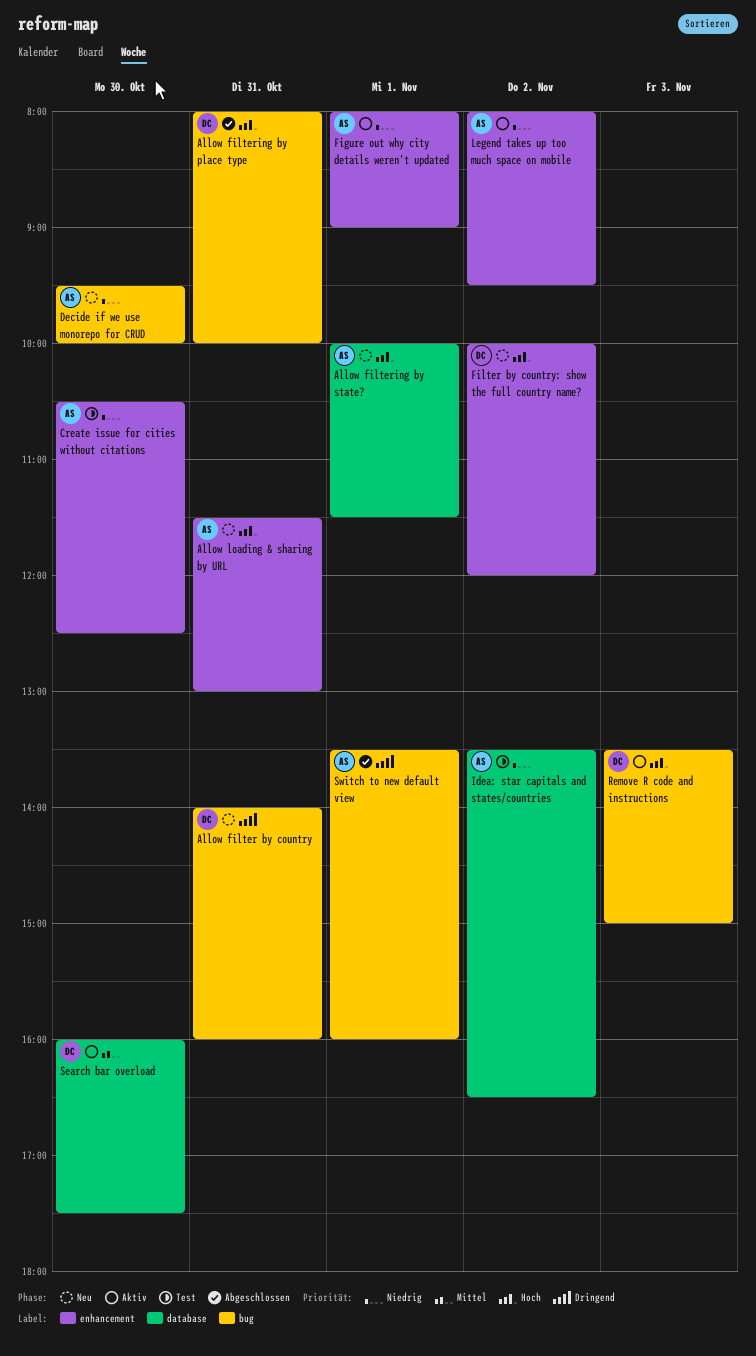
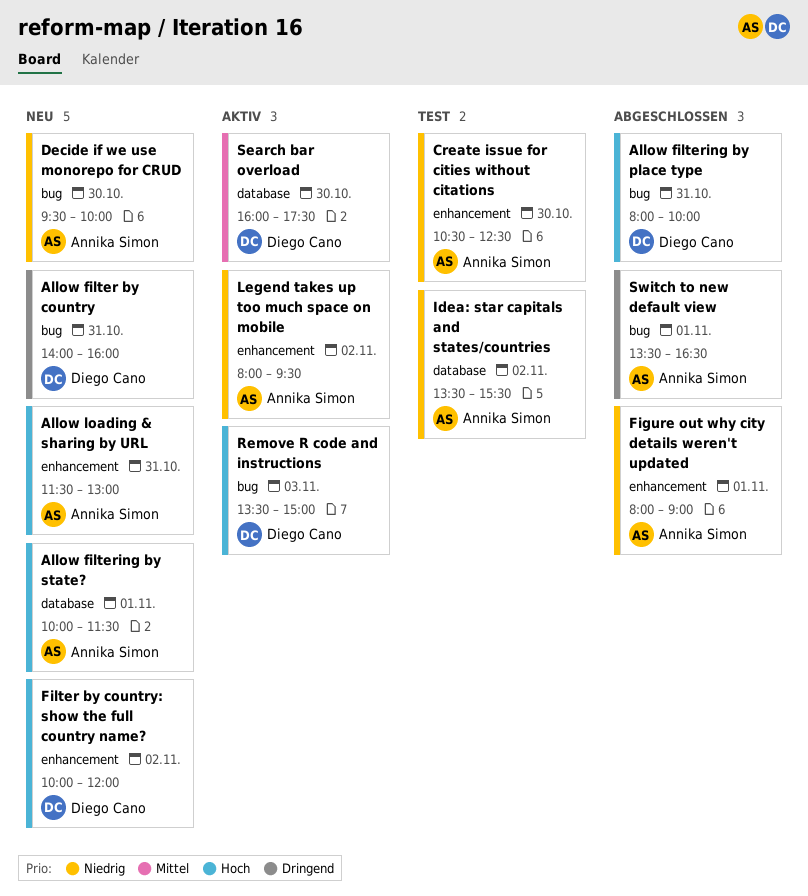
Figure out why city details weren't updated, status: Aktiv -> Abgeschlossen
Idea: star capitals and states/countries, ends: 16:30 -> 15:30
Switch to new default view, ends: 16:00 -> 16:30

